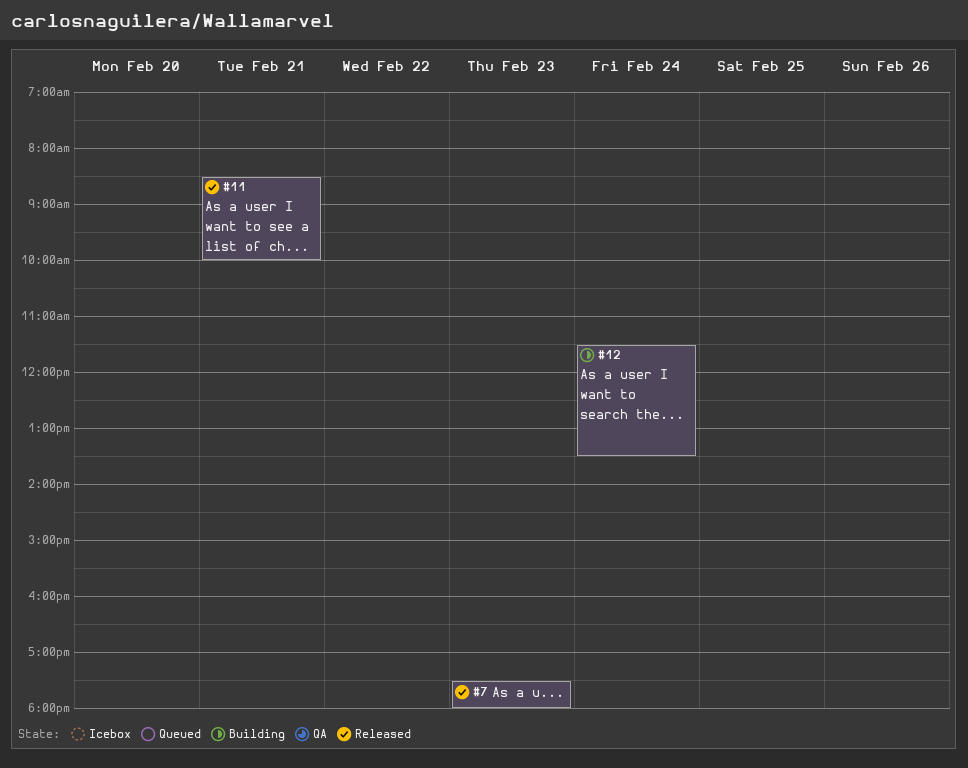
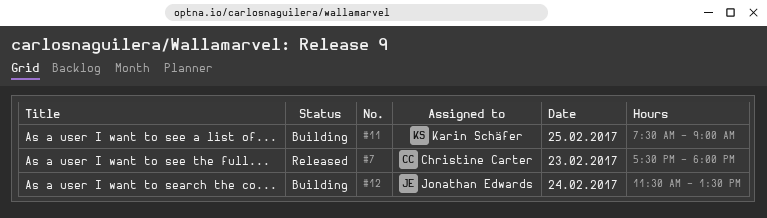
#11, status: Released -> Building
#11, day: Feb 21 -> Feb 25
#11, begins: 08:30 -> 07:30
#11, ends: 10:00 -> 09:00

